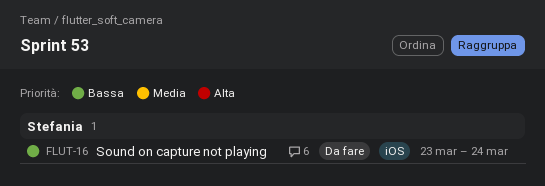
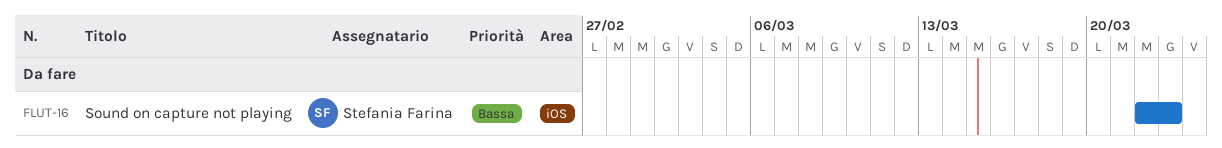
FLUT-16, start: Mar 23 -> Mar 22
FLUT-16, due: Mar 24 -> Mar 23

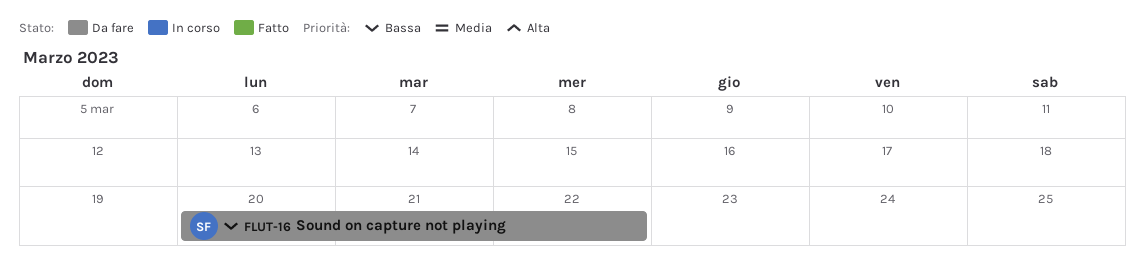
FLUT-16, start: Mar 22 -> Mar 20
FLUT-16, due: Mar 23 -> Mar 22

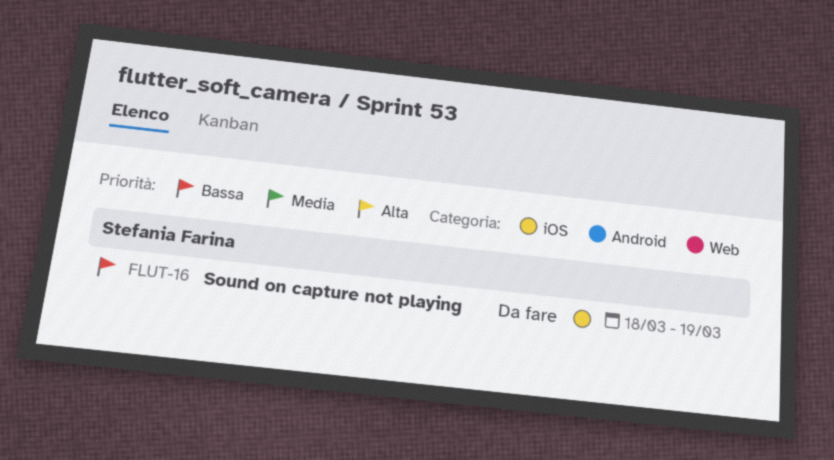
FLUT-16, start: Mar 20 -> Mar 18
FLUT-16, due: Mar 22 -> Mar 19

